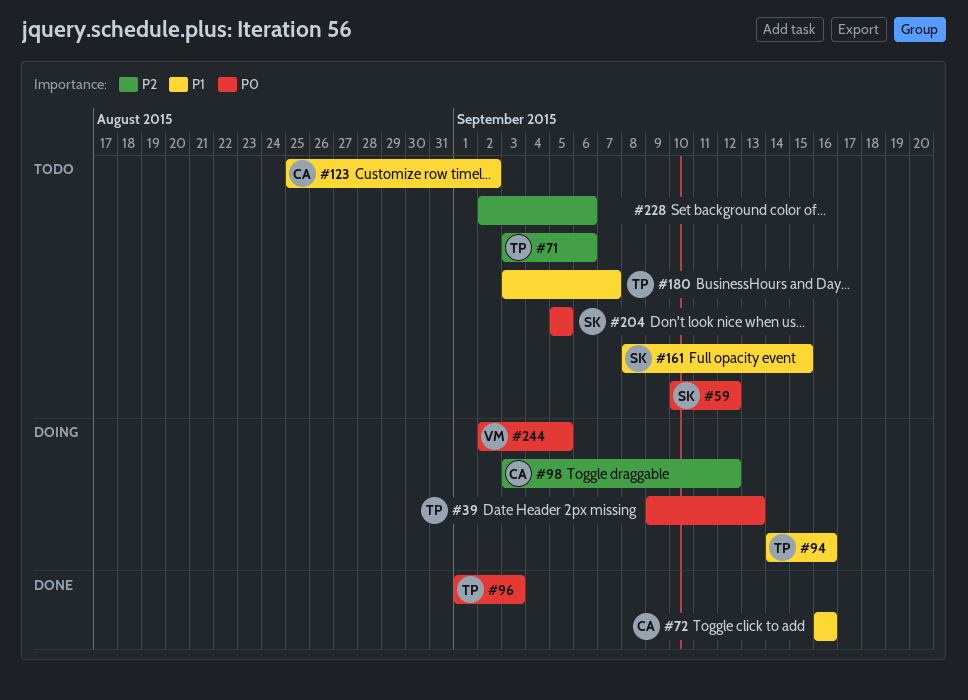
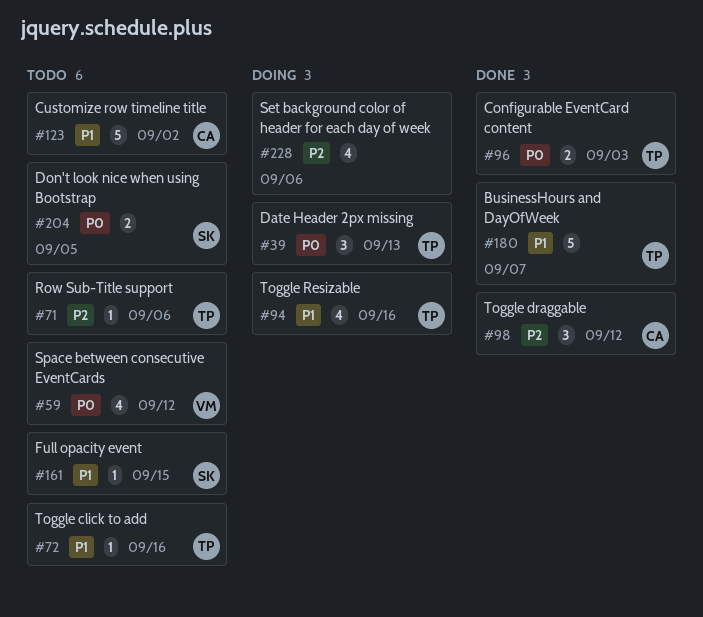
#59, owner: SK -> VM
#72, status: Done -> Todo
#72, owner: CA -> TP
#98, status: Doing -> Done
#180, status: Todo -> Done
#228, status: Todo -> Doing
#244: present -> none

